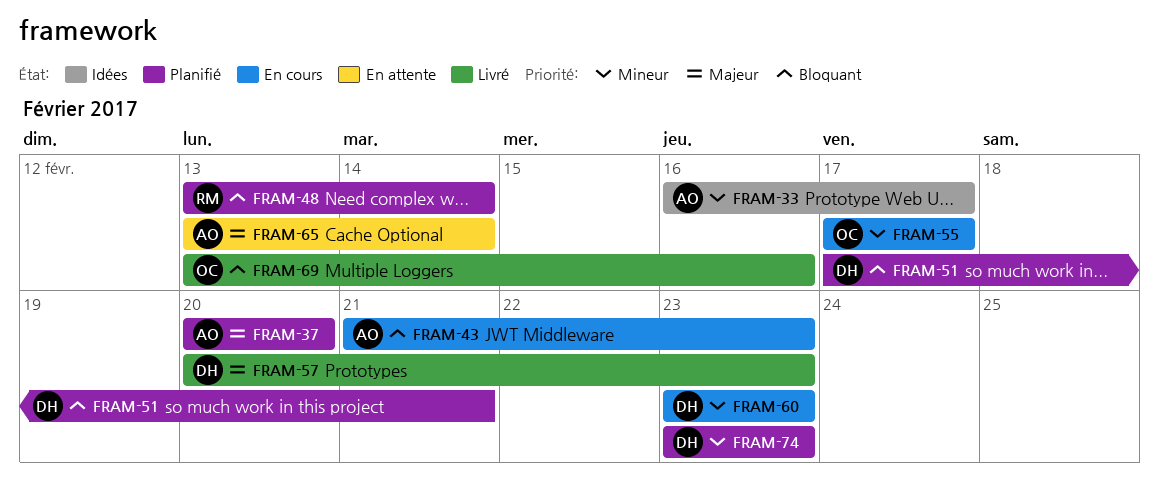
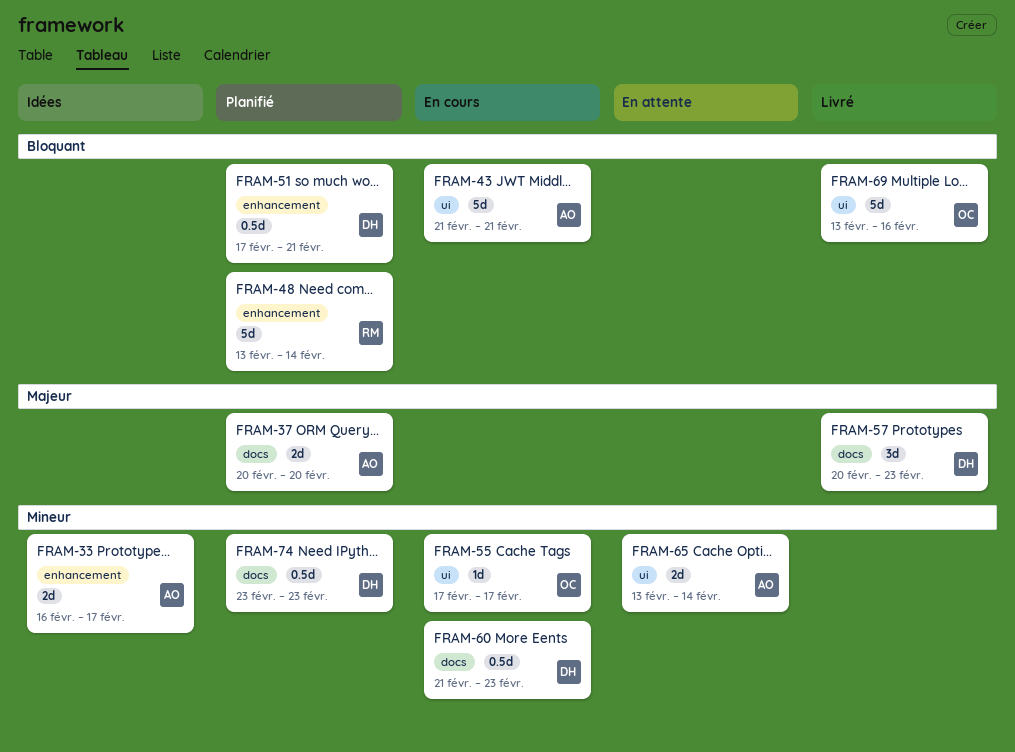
FRAM-43, due: Feb 23 -> Feb 21
FRAM-60, start: Feb 23 -> Feb 21
FRAM-65, priority: Majeur -> Mineur

